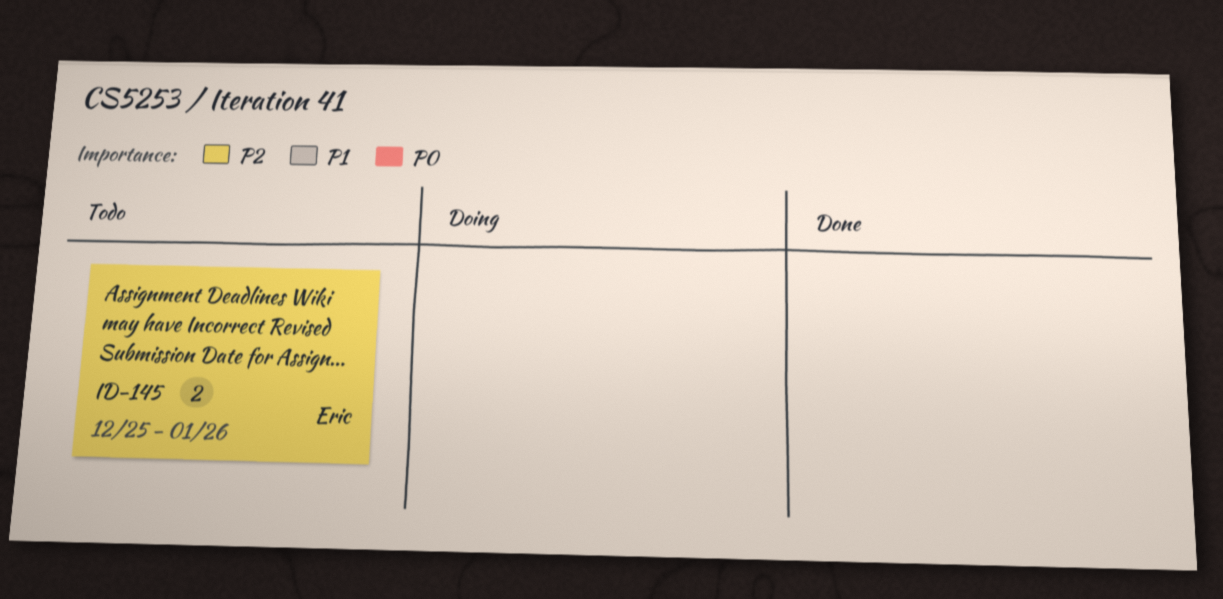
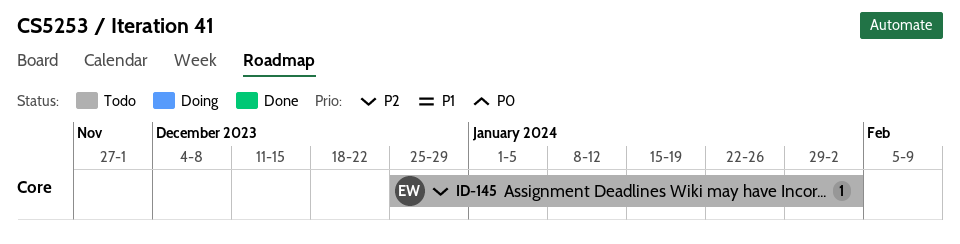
ID-145, estimate: 2 -> 1
ID-145, due: Jan 26 -> Feb 2

